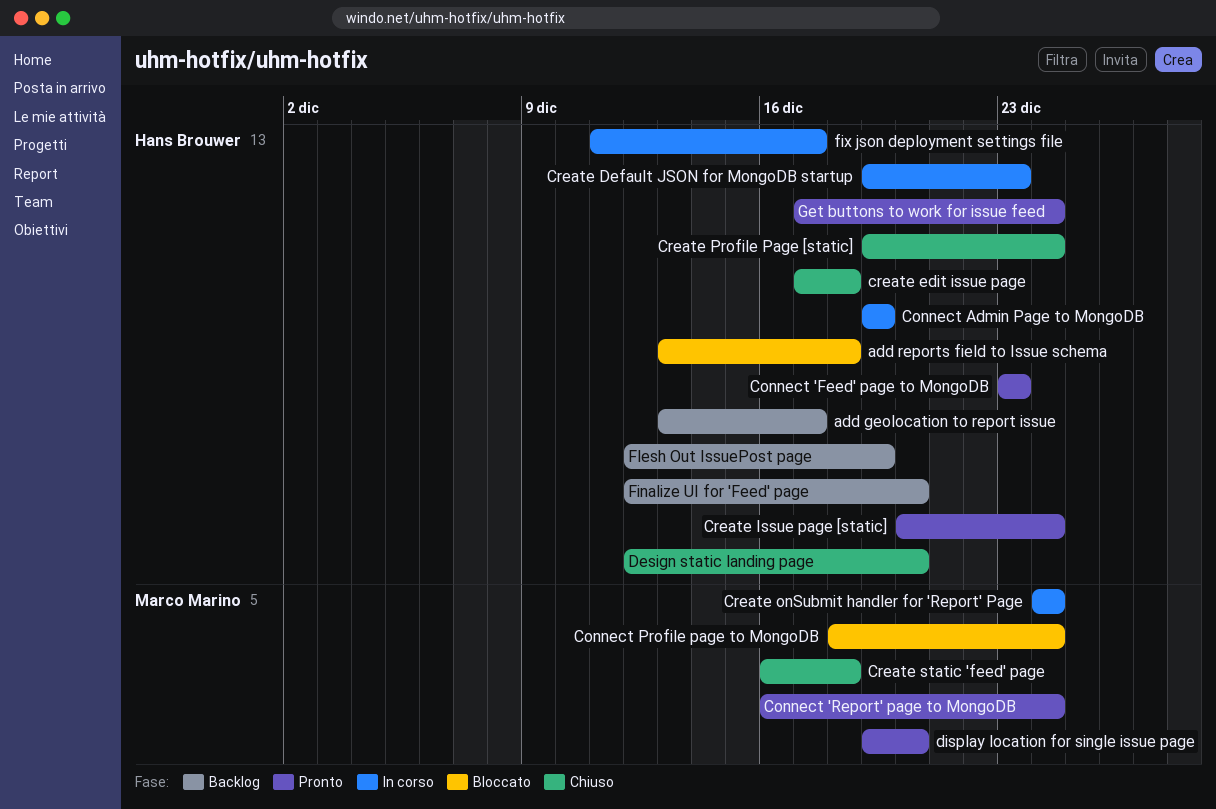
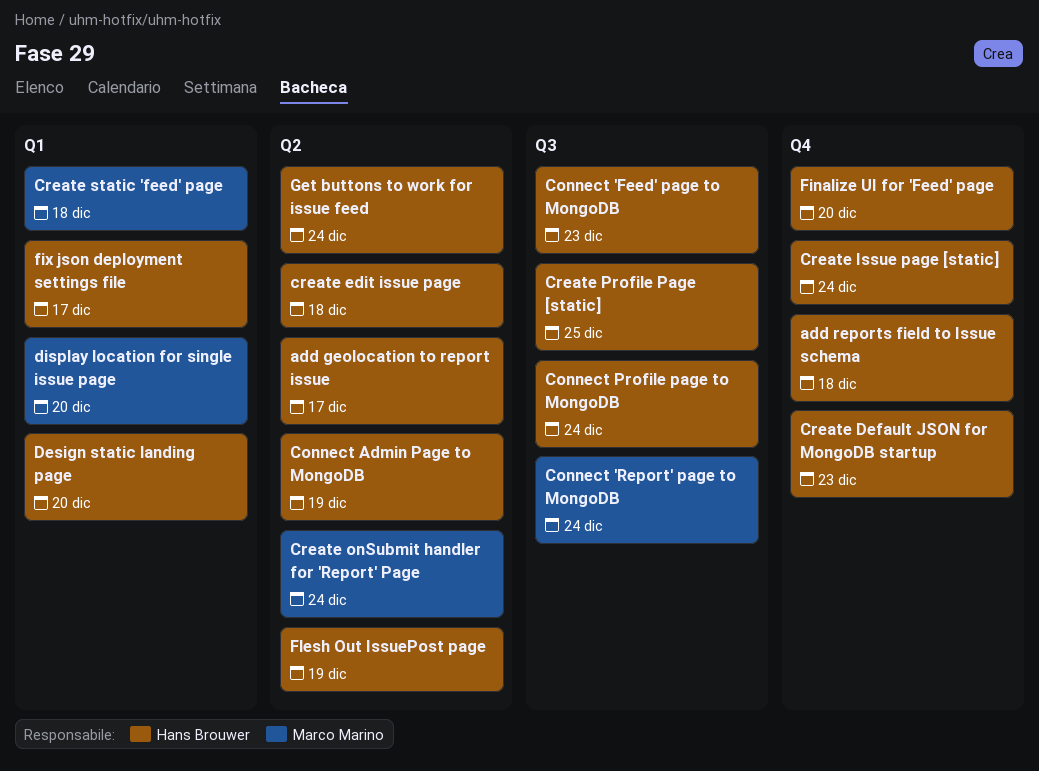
Connect Profile page to MongoDB, owner: Marco Marino -> Hans Brouwer
Create Profile Page [static], due: Dec 24 -> Dec 25

